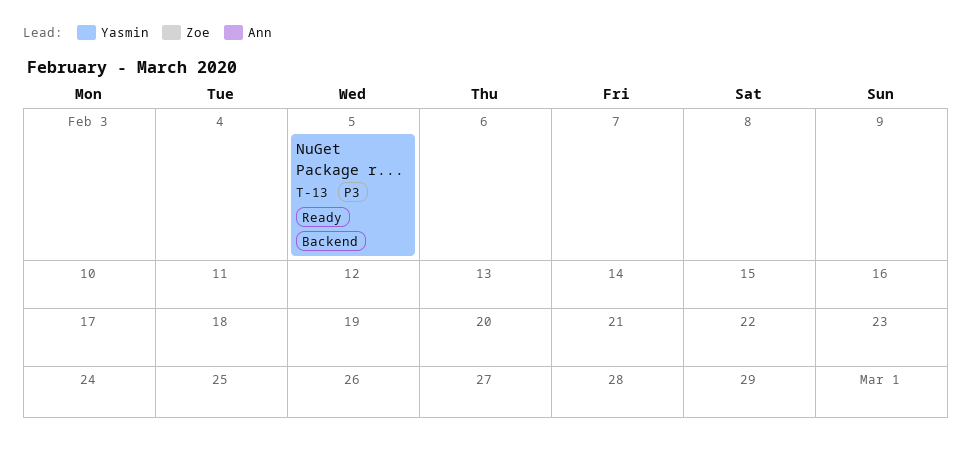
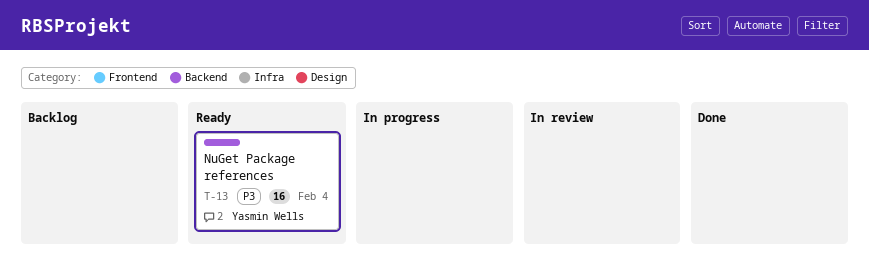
T-13, due: Feb 5 -> Feb 4

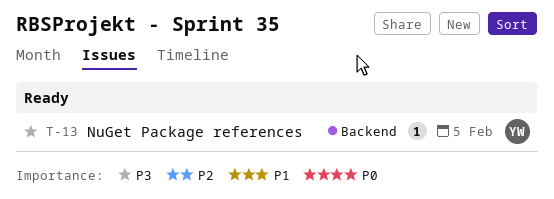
T-13, estimate: 16 -> 1
T-13, due: Feb 4 -> Feb 5

